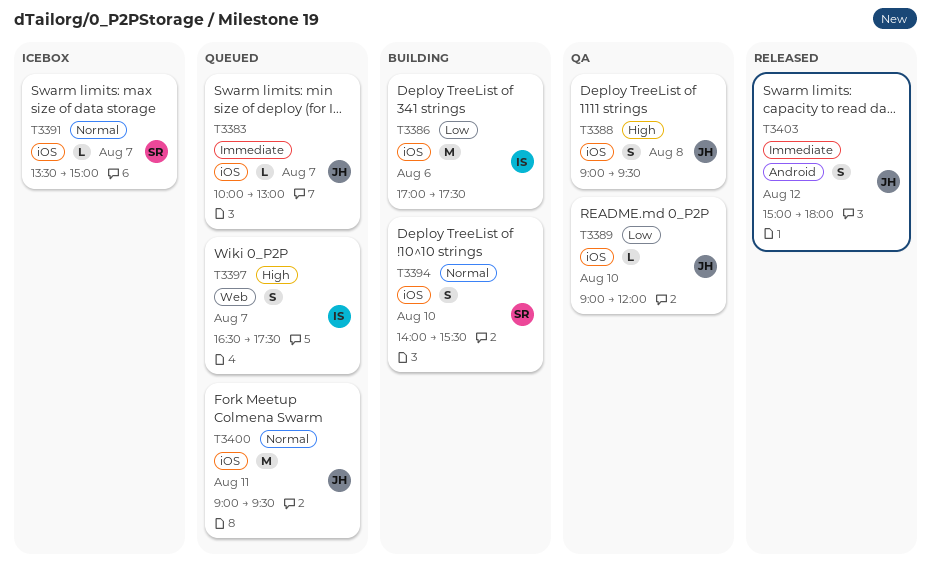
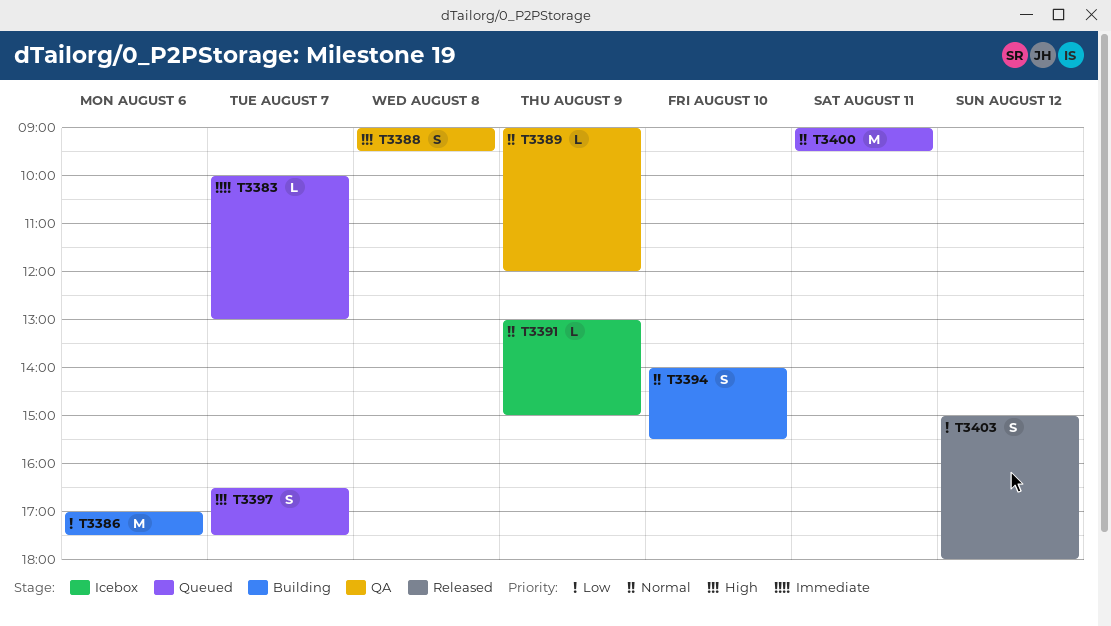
T3389, priority: Low -> Normal
T3389, day: Aug 10 -> Aug 9
T3391, day: Aug 7 -> Aug 9
T3391, begins: 13:30 -> 13:00
T3403, priority: Immediate -> Low

